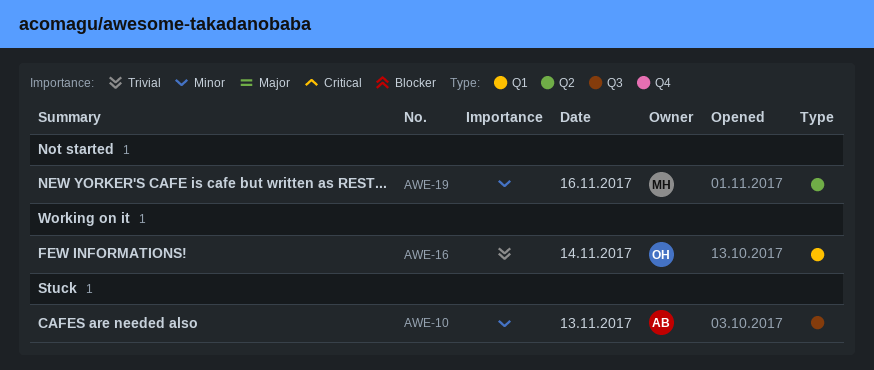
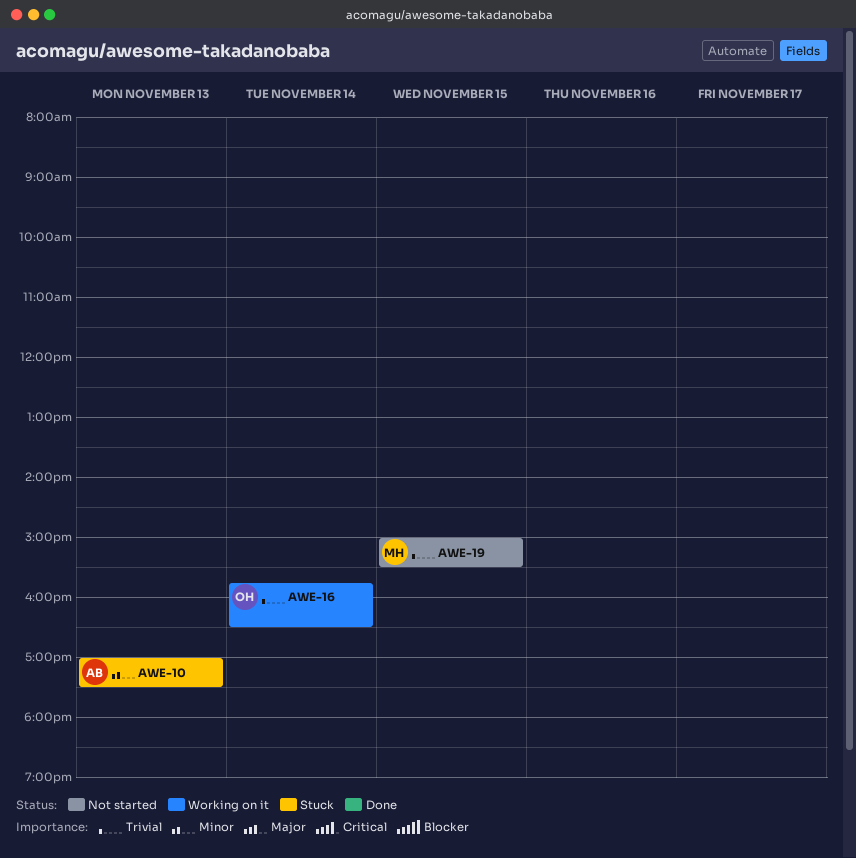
AWE-19, priority: Minor -> Trivial
AWE-19, day: Nov 16 -> Nov 15

